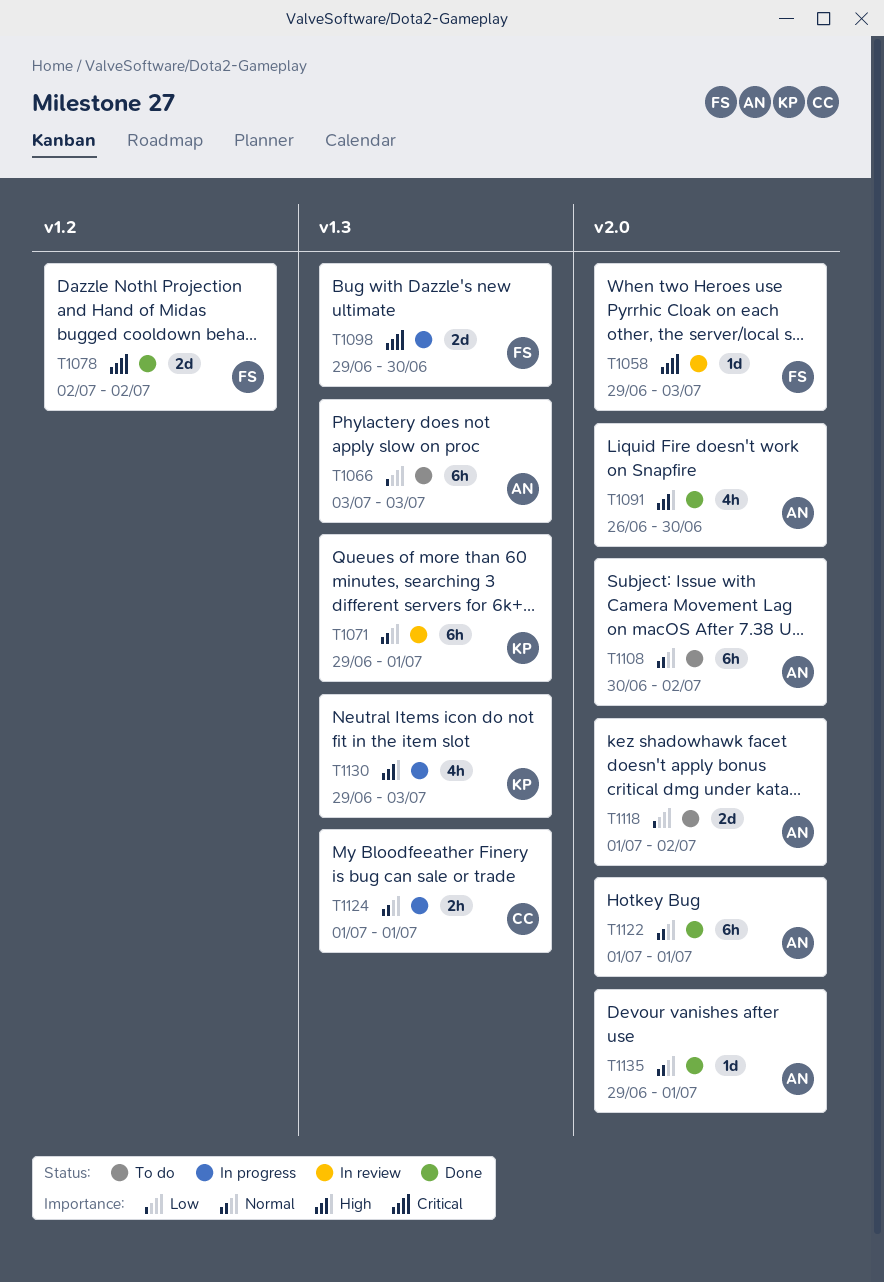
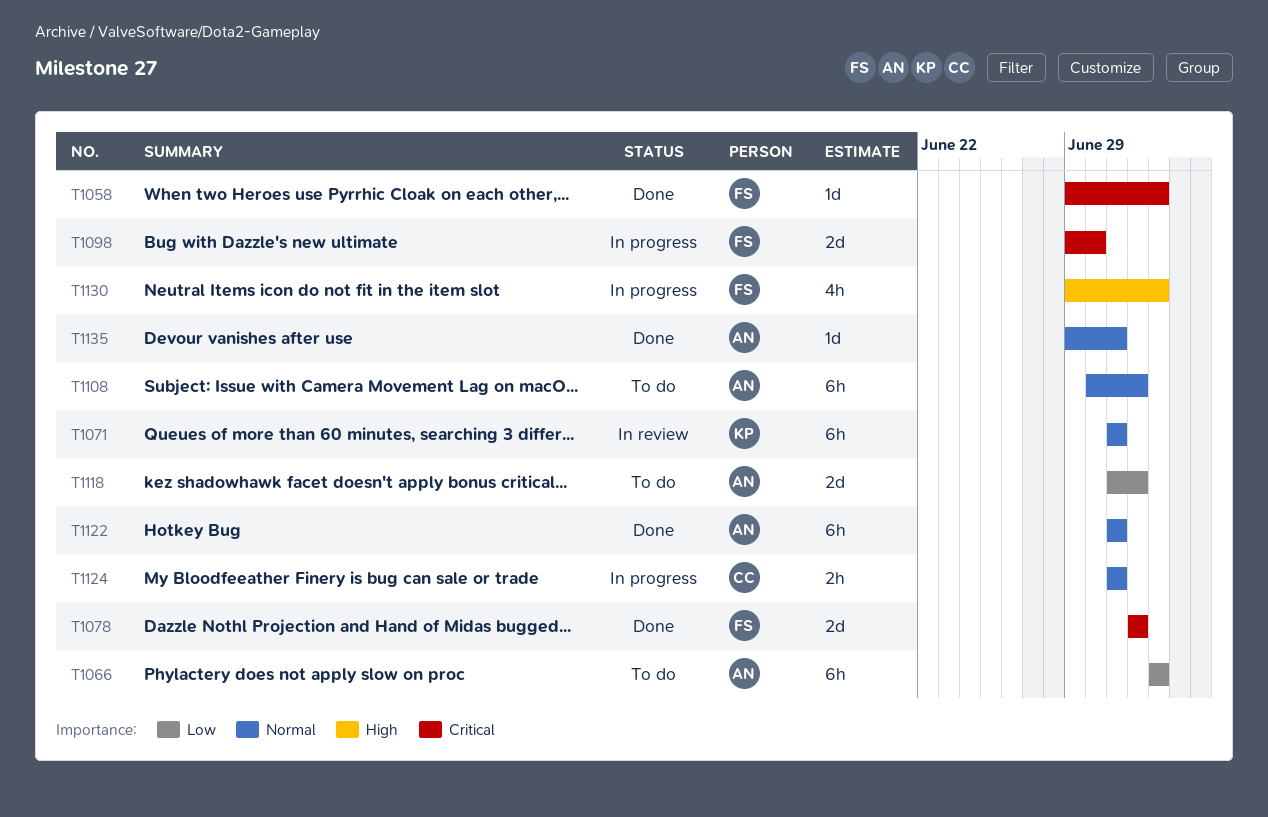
T1058, status: In review -> Done
T1071, start: Jun 29 -> Jul 1
T1091: present -> none
T1130, owner: KP -> FS

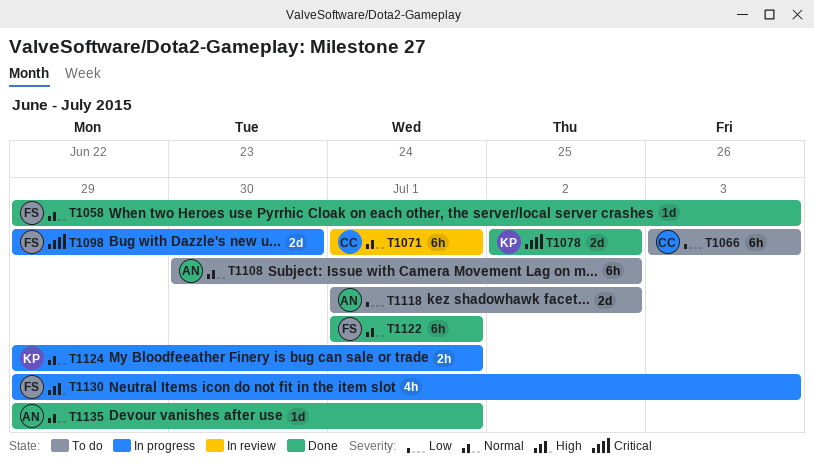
T1058, priority: Critical -> Normal
T1066, owner: AN -> CC
T1071, owner: KP -> CC
T1078, owner: FS -> KP
T1122, owner: AN -> FS
T1124, owner: CC -> KP
T1124, start: Jul 1 -> Jun 29

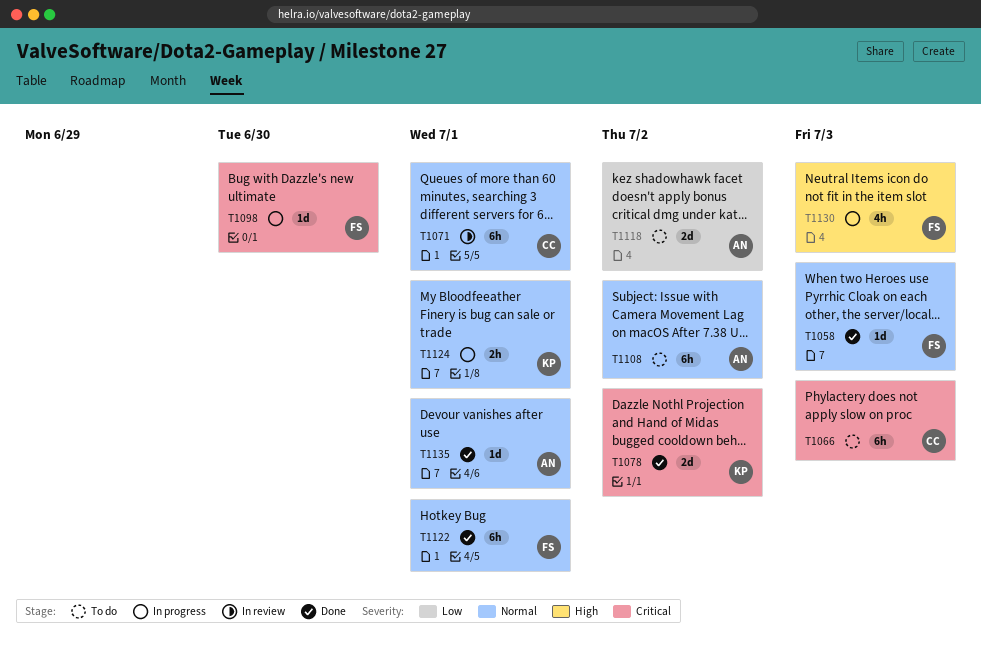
T1066, priority: Low -> Critical
T1098, estimate: 2d -> 1d

